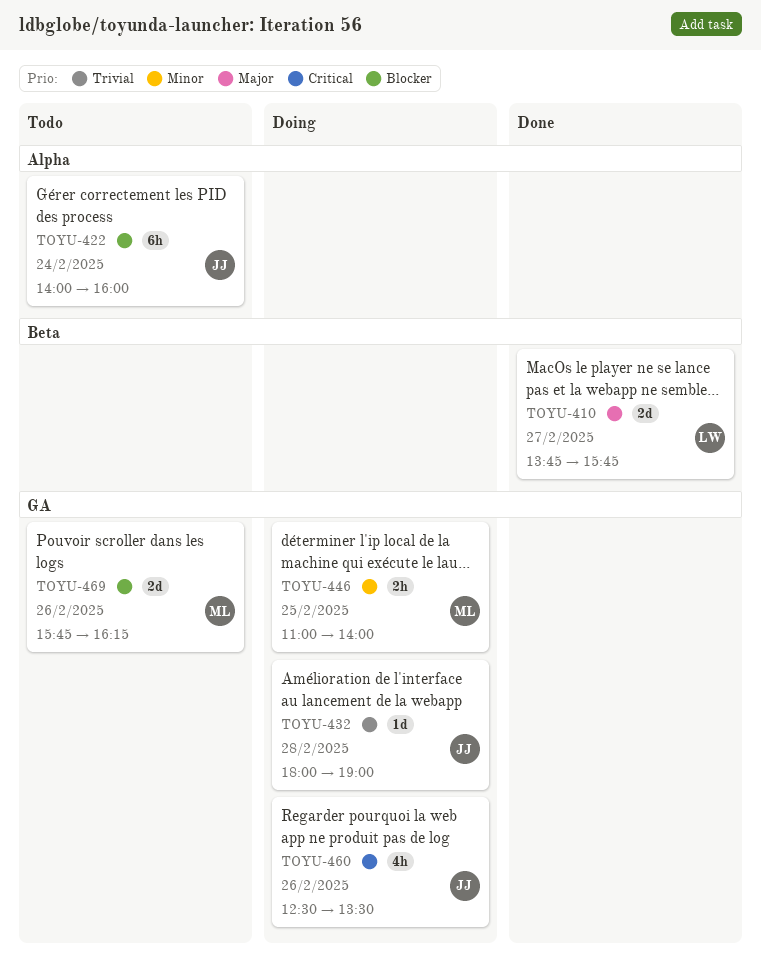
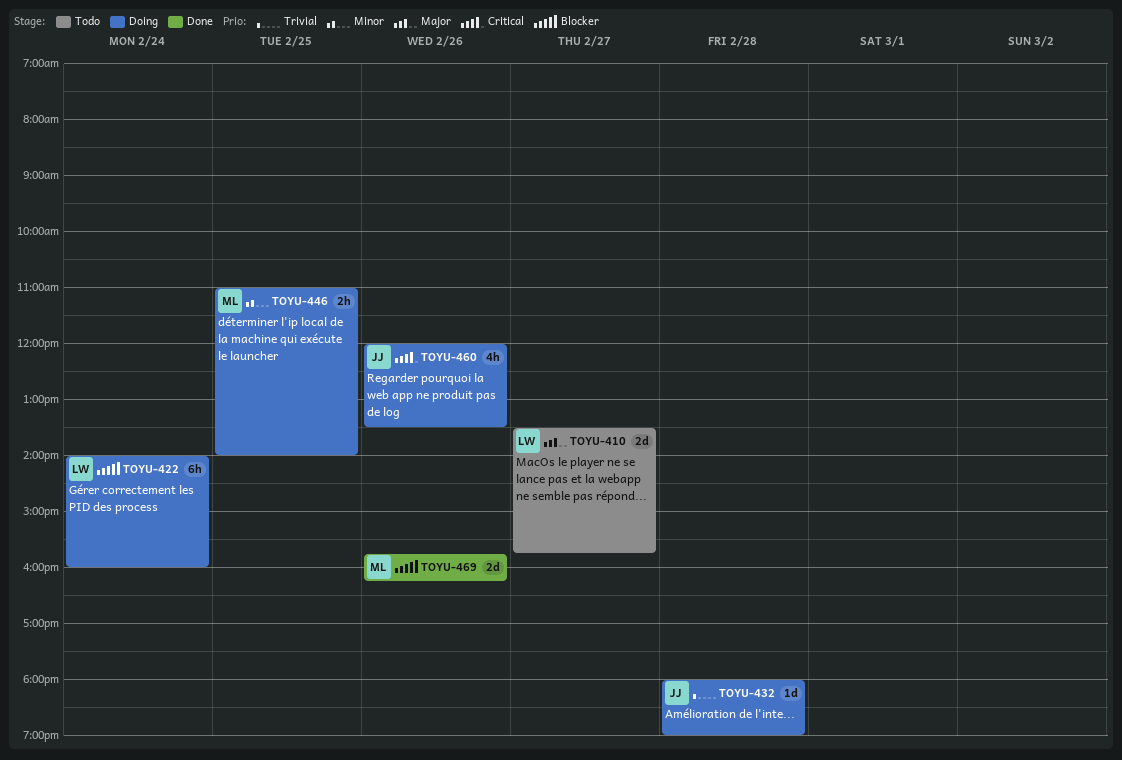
TOYU-410, status: Done -> Todo
TOYU-410, begins: 13:45 -> 13:30
TOYU-422, status: Todo -> Doing
TOYU-422, owner: JJ -> LW
TOYU-460, begins: 12:30 -> 12:00
TOYU-469, status: Todo -> Done

